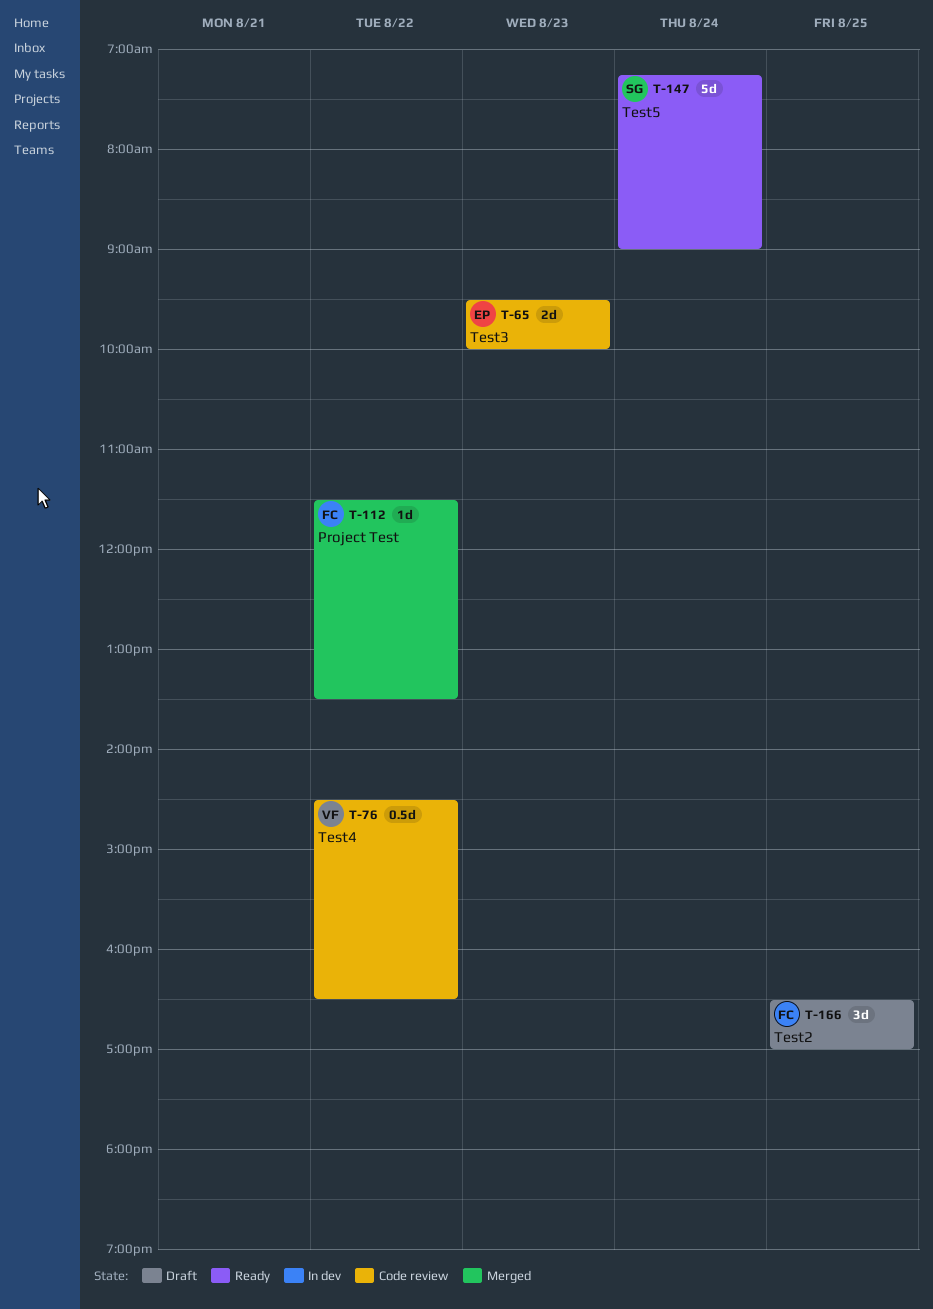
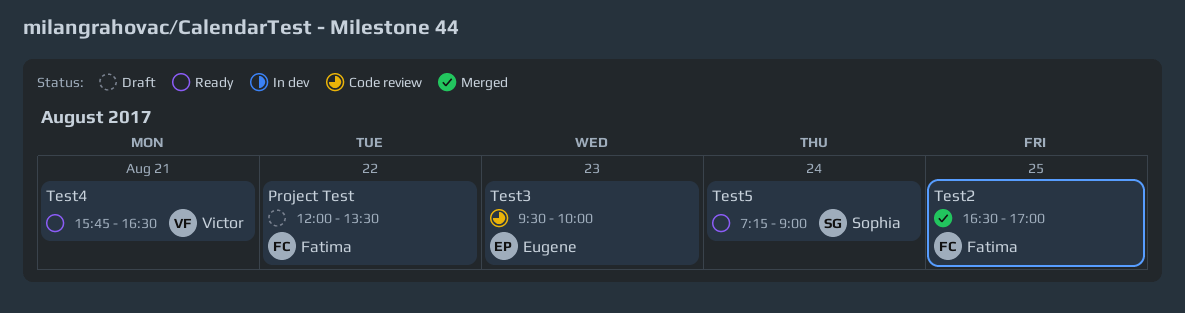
Project Test, status: Merged -> Draft
Project Test, begins: 11:30 -> 12:00
Test2, status: Draft -> Merged
Test4, status: Code review -> Ready
Test4, day: Aug 22 -> Aug 21
Test4, begins: 14:30 -> 15:45

